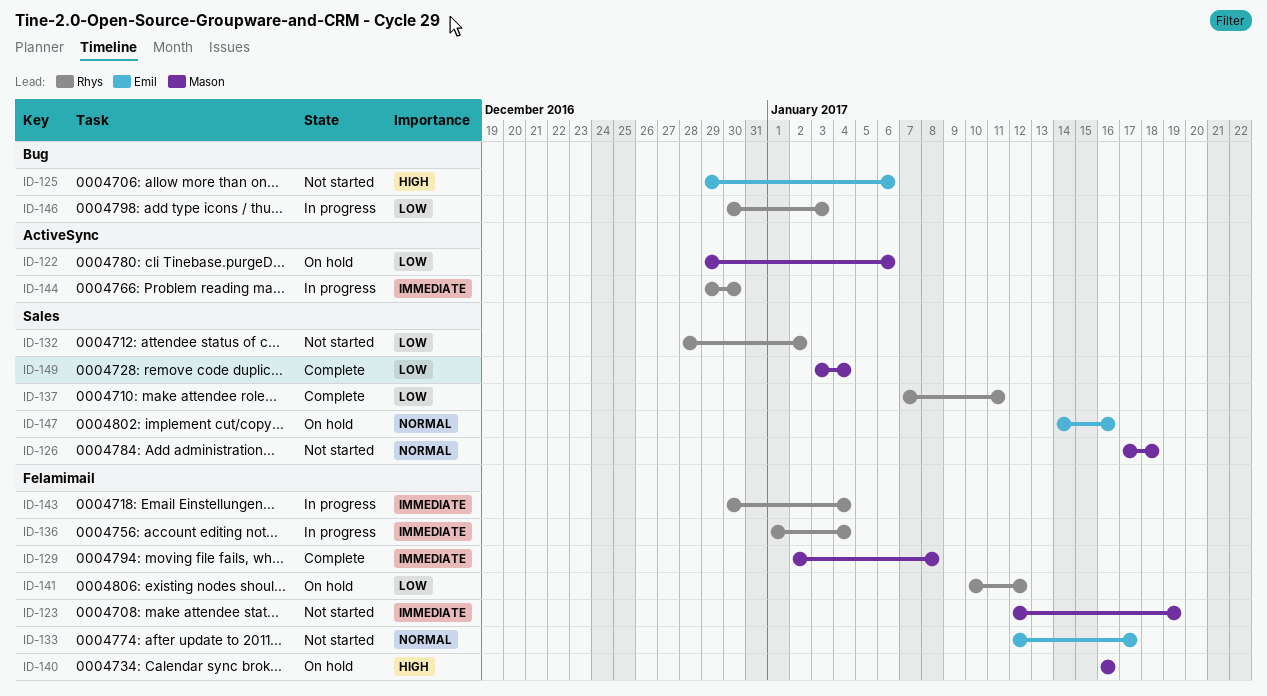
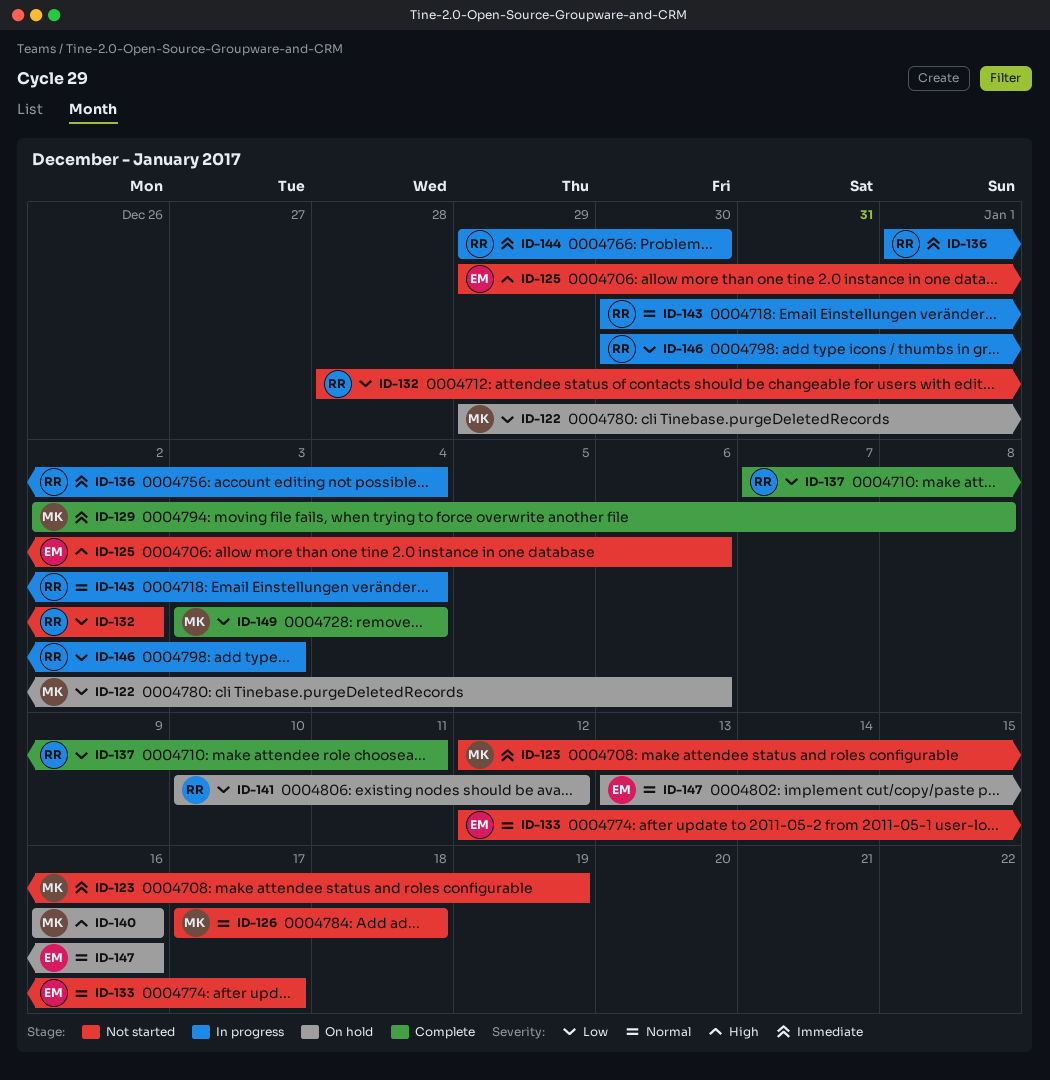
ID-143, priority: Immediate -> Normal
ID-147, start: Jan 14 -> Jan 13

